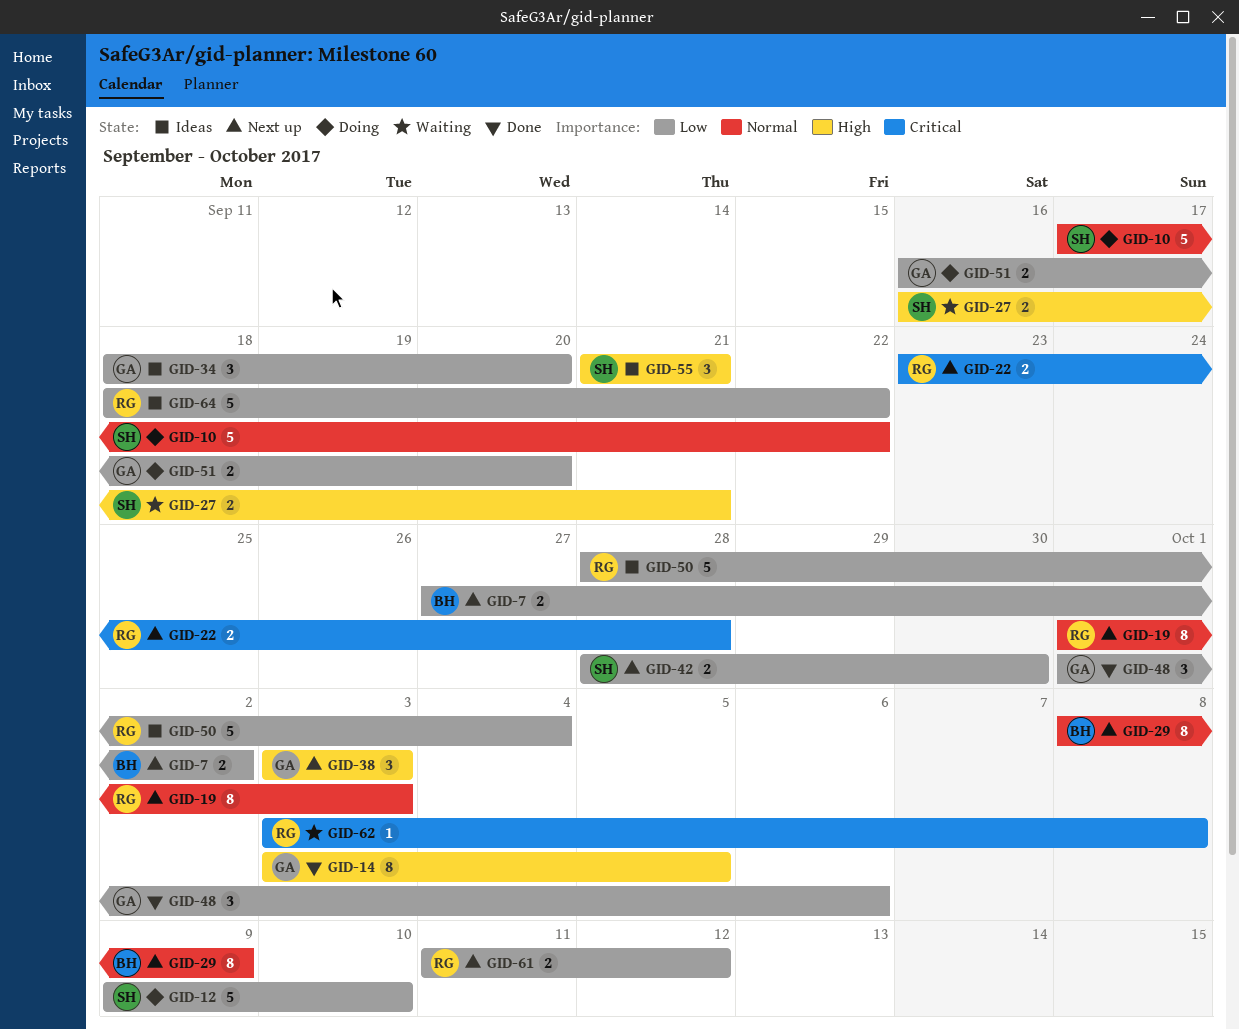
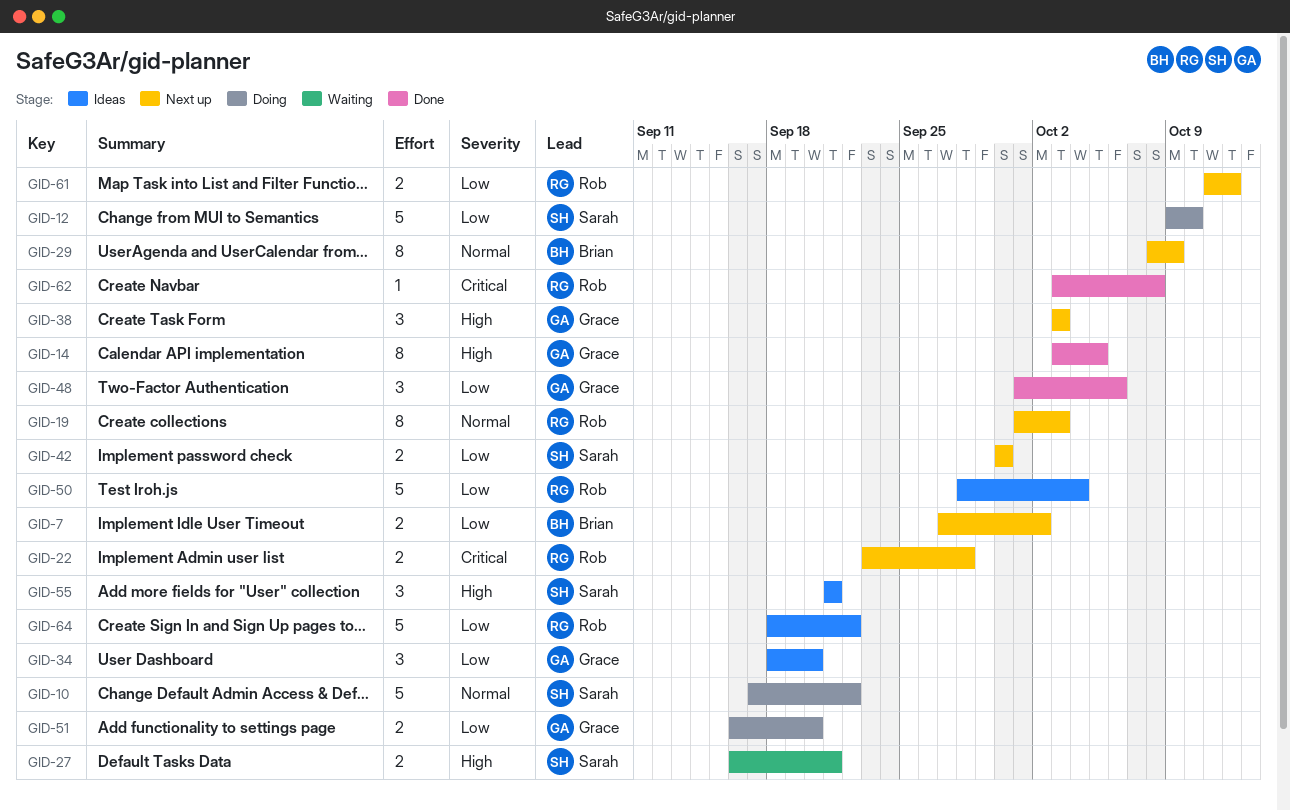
GID-42, start: Sep 28 -> Sep 30
GID-62, status: Waiting -> Done

